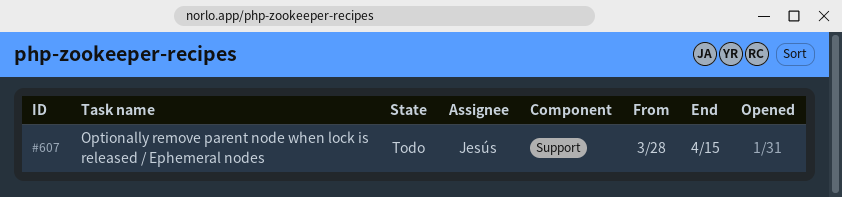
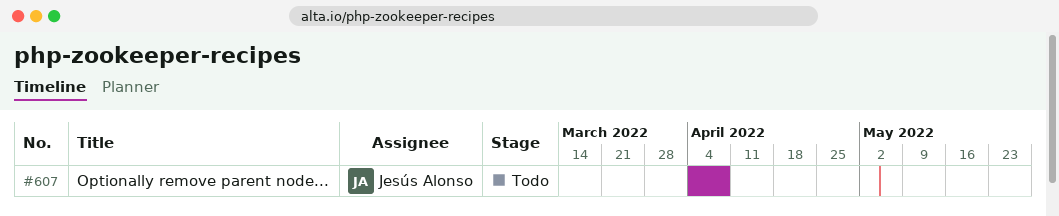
#607, start: Mar 28 -> Apr 4
#607, due: Apr 15 -> Apr 8

